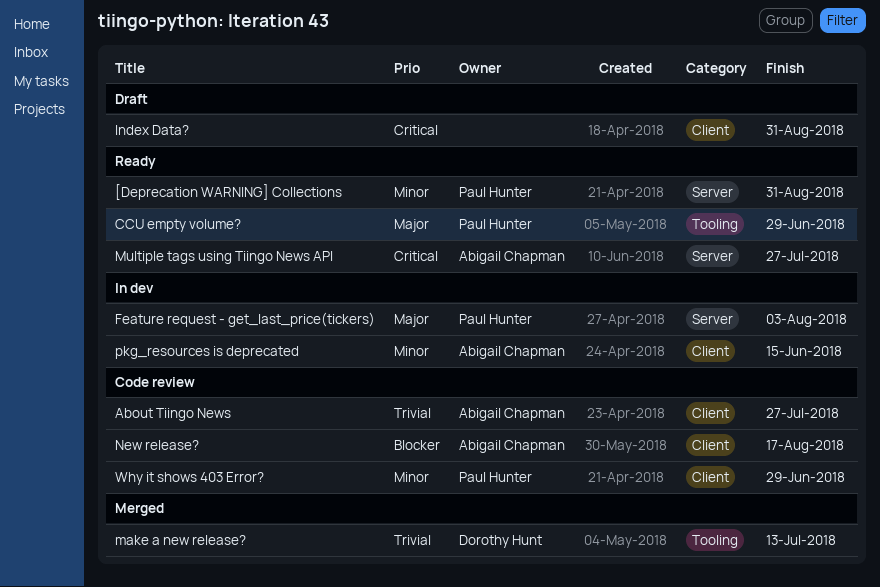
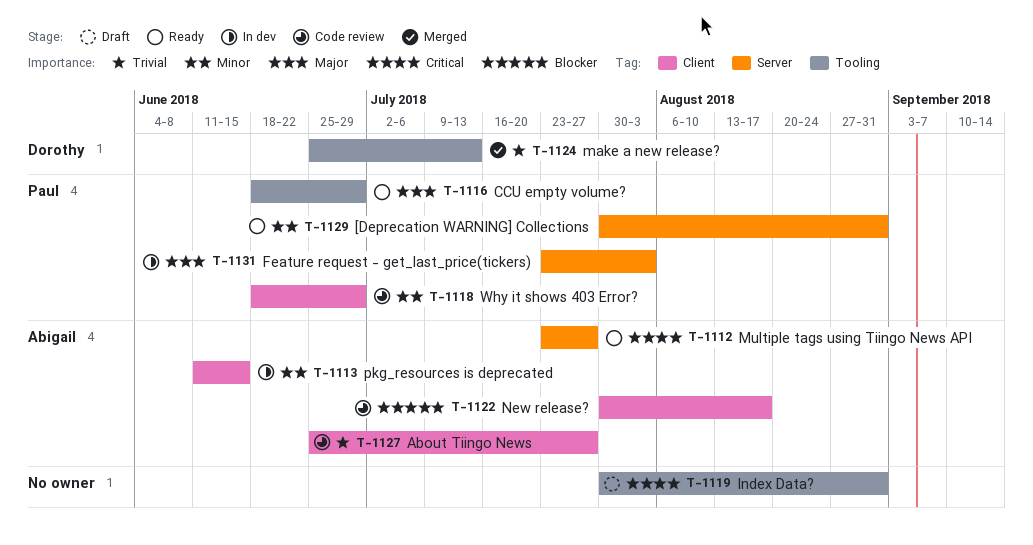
Index Data?, label: Client -> Tooling

